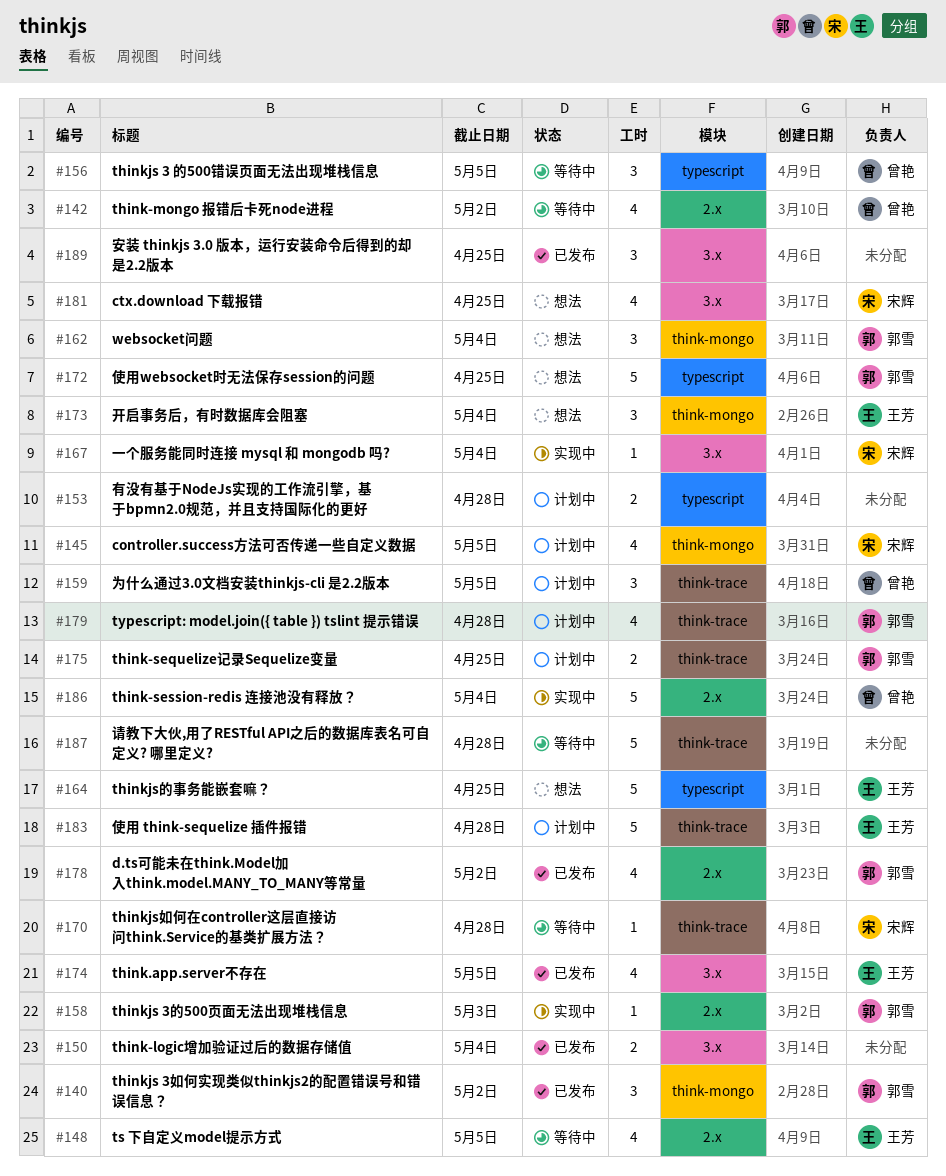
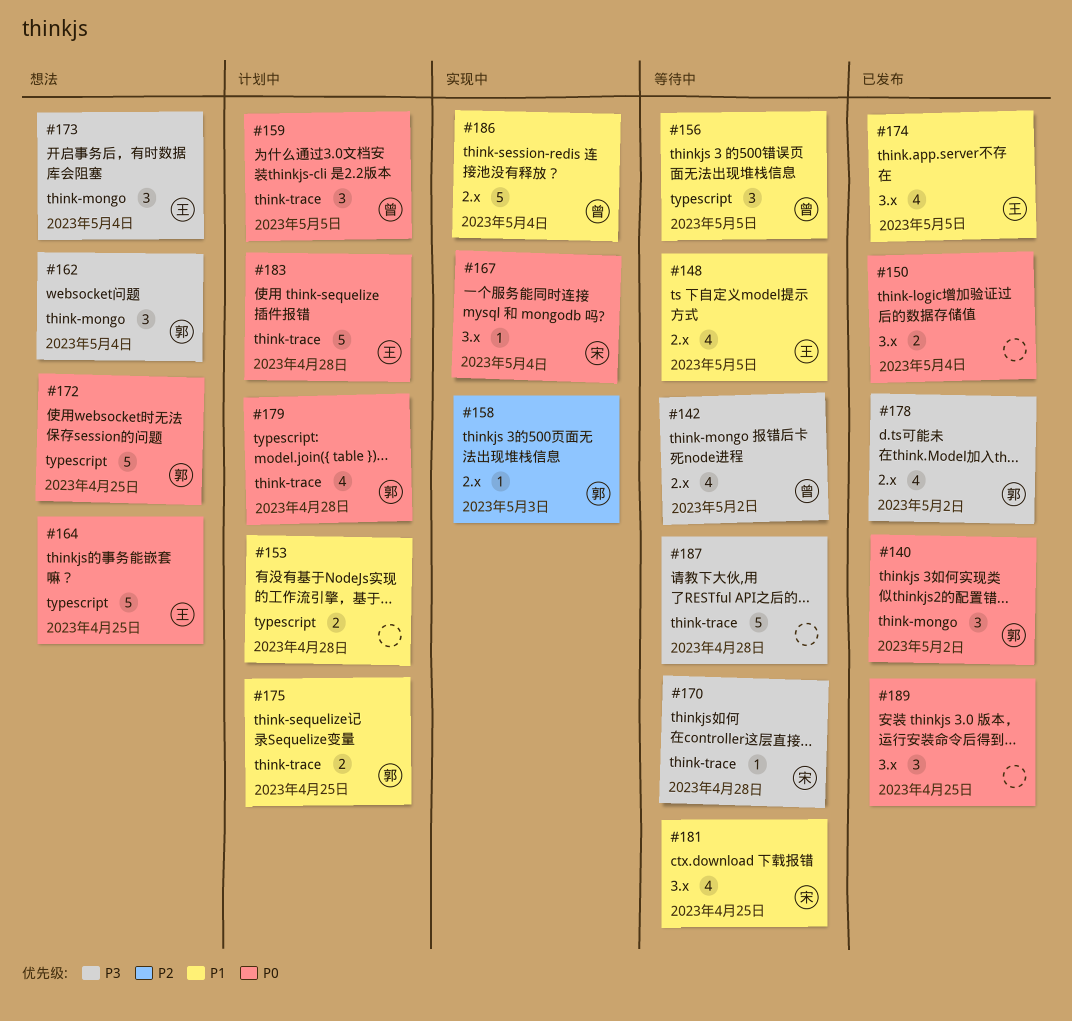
#145: present -> none
#181, status: 想法 -> 等待中

